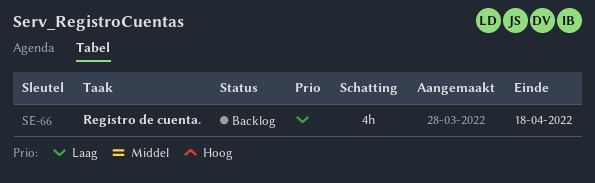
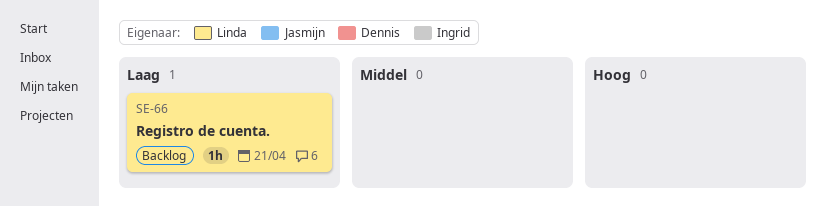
SE-66, estimate: 4h -> 1h
SE-66, due: Apr 18 -> Apr 21

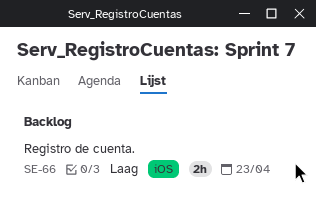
SE-66, estimate: 1h -> 2h
SE-66, due: Apr 21 -> Apr 23

